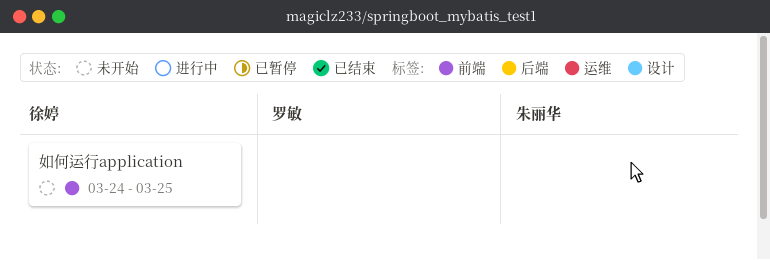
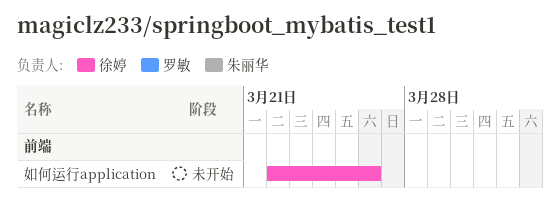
如何运行application, start: Mar 24 -> Mar 22
如何运行application, due: Mar 25 -> Mar 26

